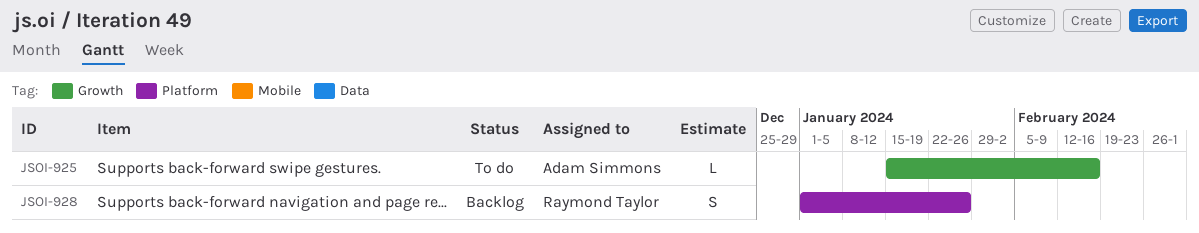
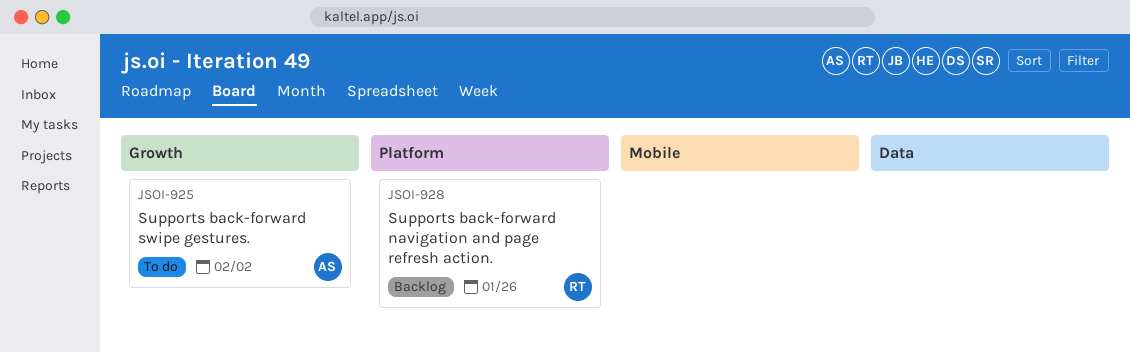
JSOI-925, due: Feb 16 -> Feb 2

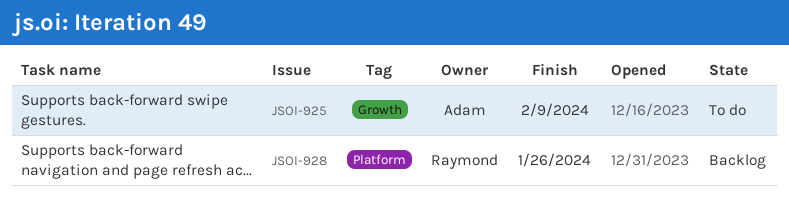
JSOI-925, due: Feb 2 -> Feb 9

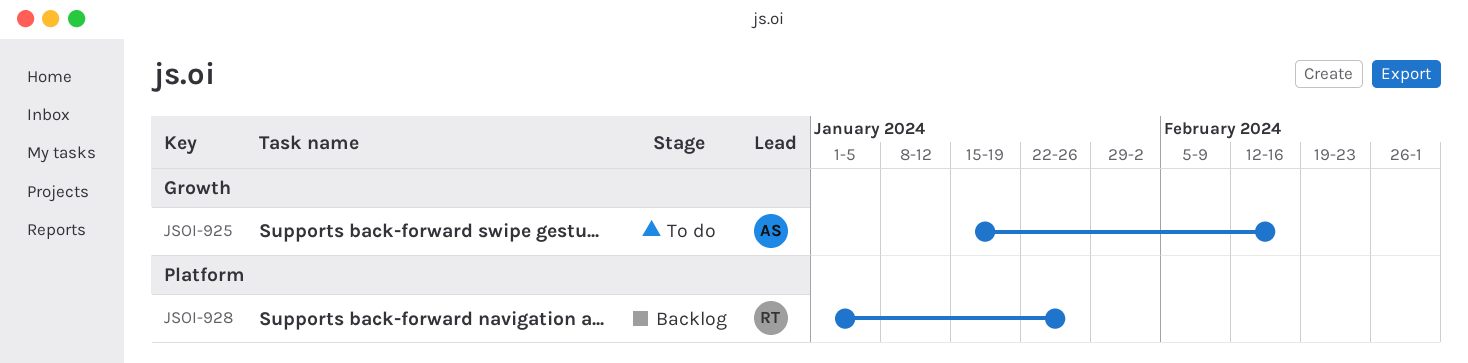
JSOI-925, due: Feb 9 -> Feb 16

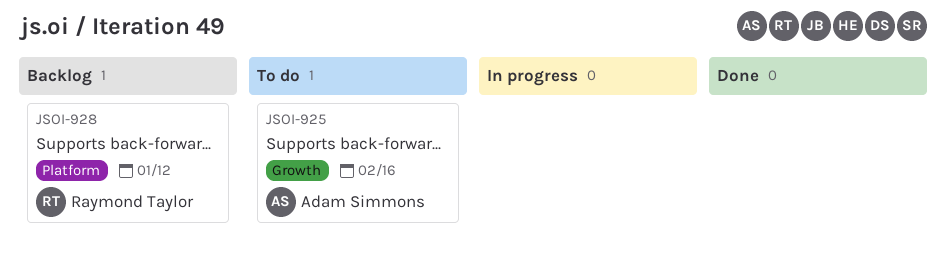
JSOI-928, due: Jan 26 -> Jan 12

